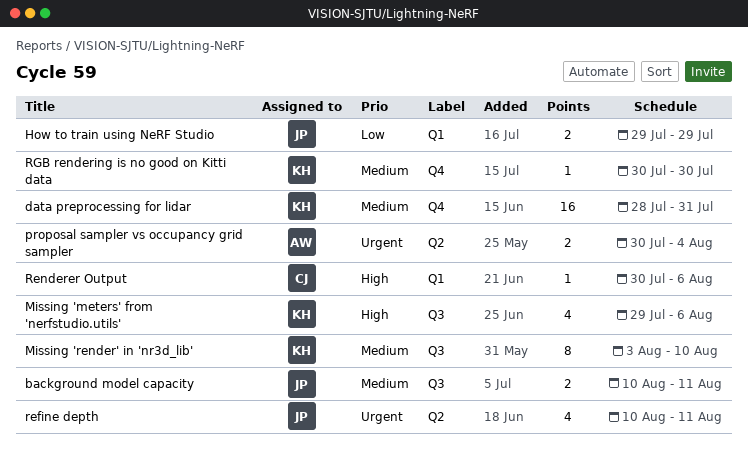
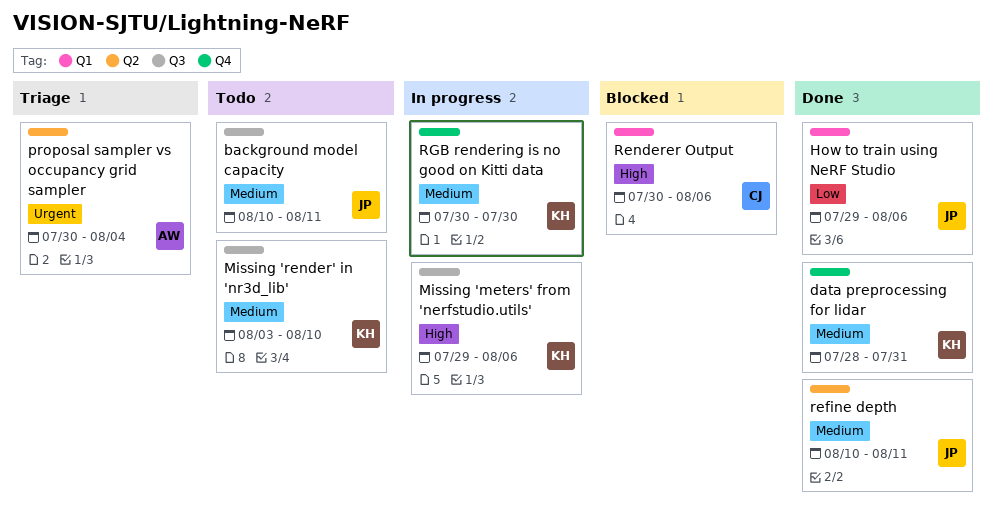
How to train using NeRF Studio, due: Jul 29 -> Aug 6
refine depth, priority: Urgent -> Medium

